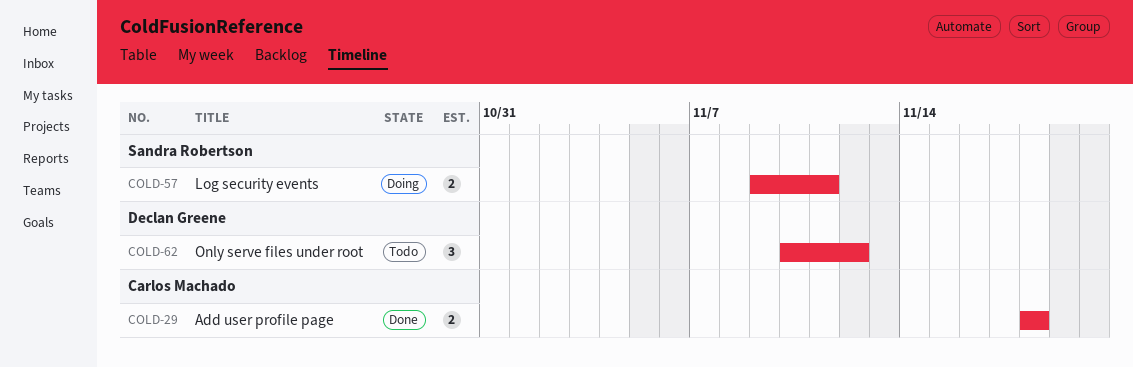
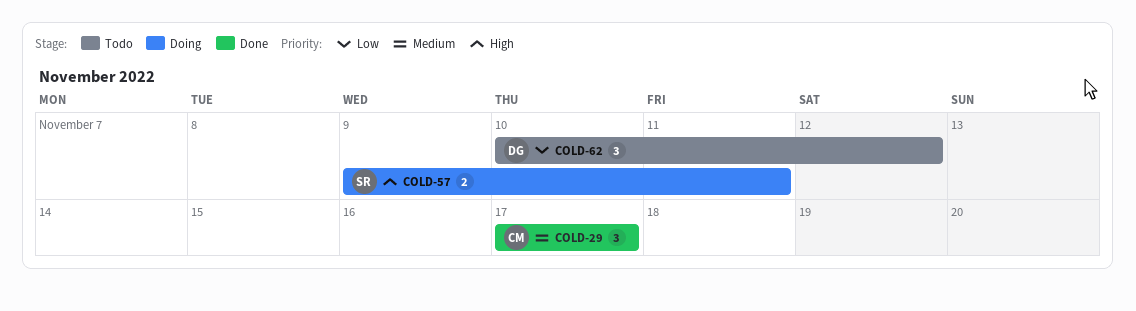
COLD-29, estimate: 2 -> 3
COLD-29, start: Nov 18 -> Nov 17
COLD-29, due: Nov 18 -> Nov 17

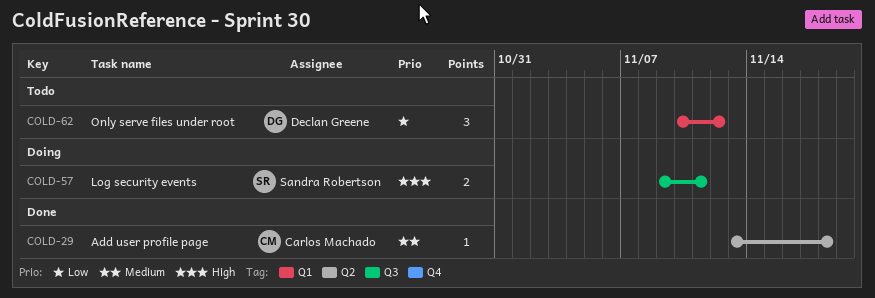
COLD-29, estimate: 3 -> 1
COLD-29, start: Nov 17 -> Nov 13
COLD-29, due: Nov 17 -> Nov 18

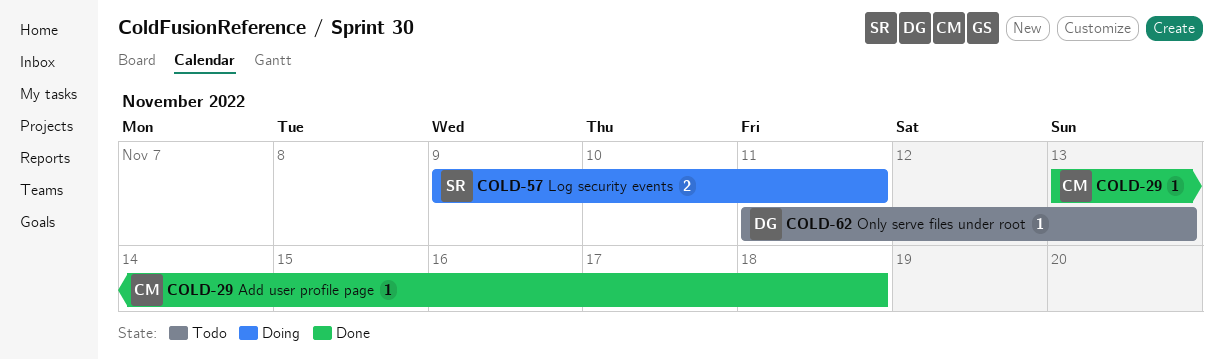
COLD-62, estimate: 3 -> 1
COLD-62, start: Nov 10 -> Nov 11
COLD-62, due: Nov 12 -> Nov 13

